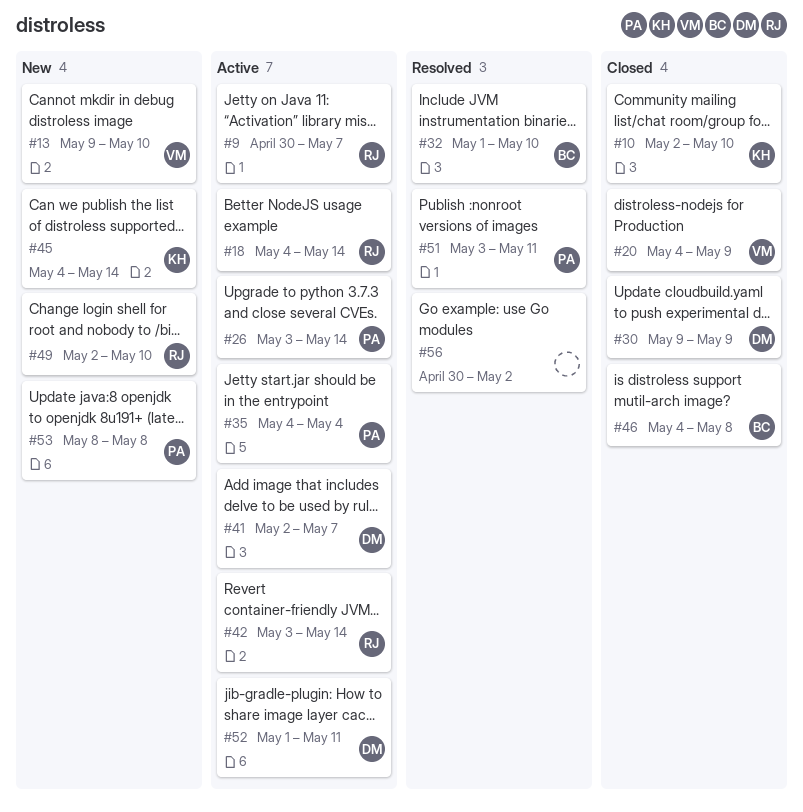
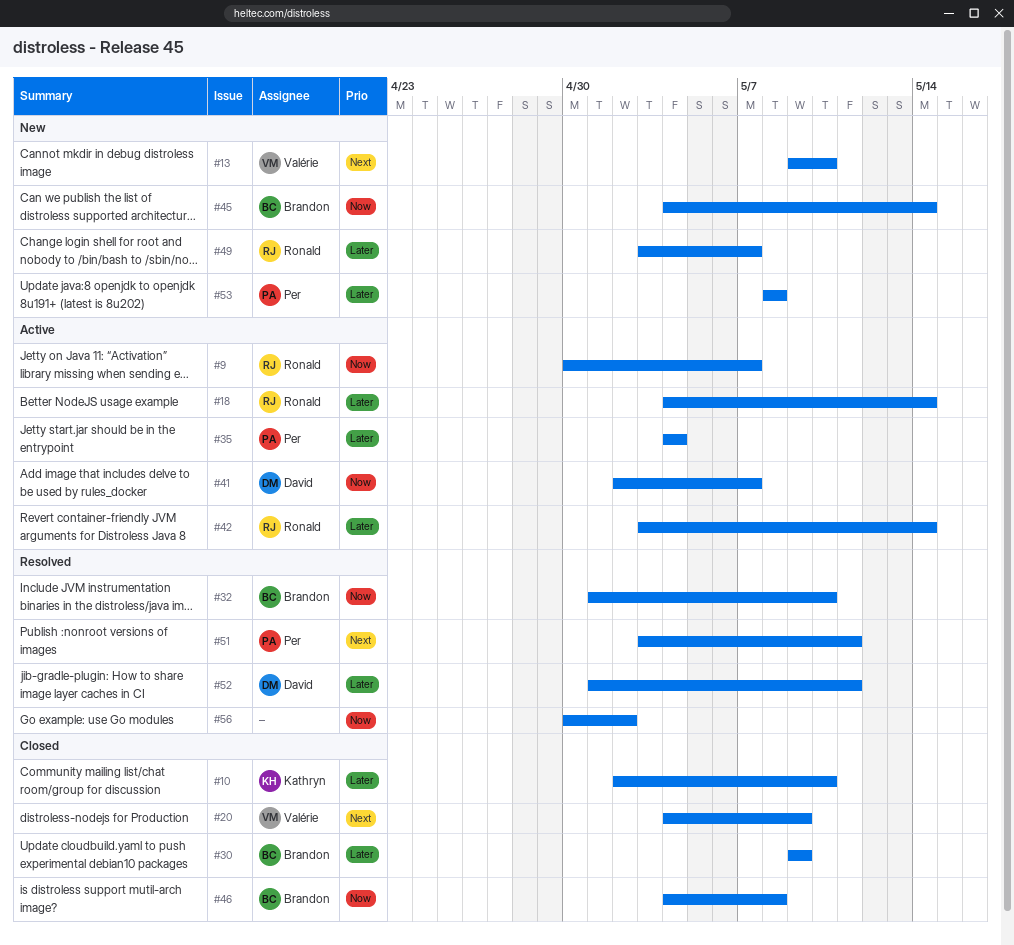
#26: present -> none
#30, owner: David -> Brandon
#45, owner: Kathryn -> Brandon
#49, start: May 2 -> May 3
#49, due: May 10 -> May 7
#52, status: Active -> Resolved

